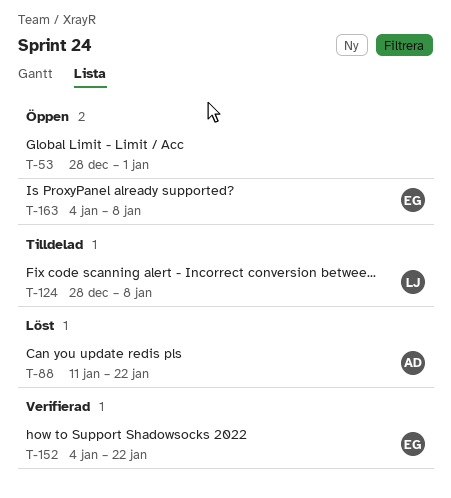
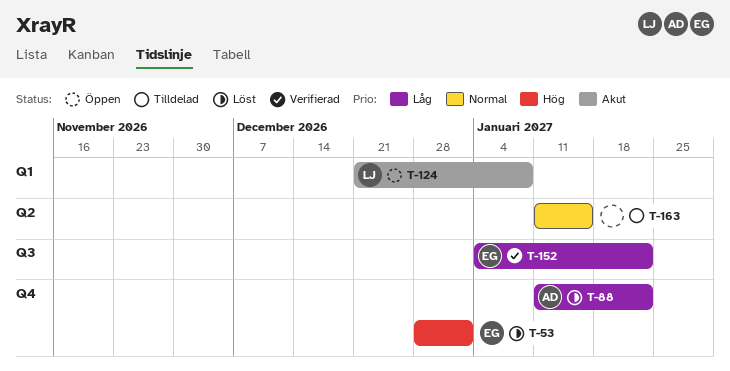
T-53, status: Öppen -> Löst
T-53, owner: none -> EG
T-124, status: Tilldelad -> Öppen
T-124, start: Dec 28 -> Dec 21
T-163, status: Öppen -> Tilldelad
T-163, owner: EG -> none
T-163, start: Jan 4 -> Jan 11
T-163, due: Jan 8 -> Jan 15

